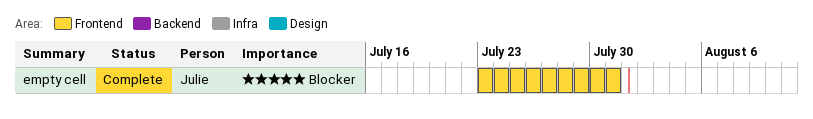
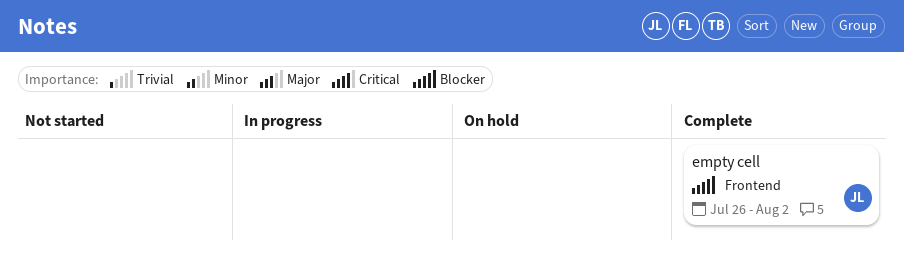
empty cell, start: Jul 23 -> Jul 26
empty cell, due: Jul 31 -> Aug 2

